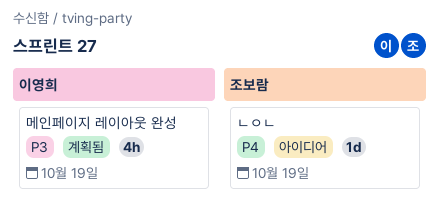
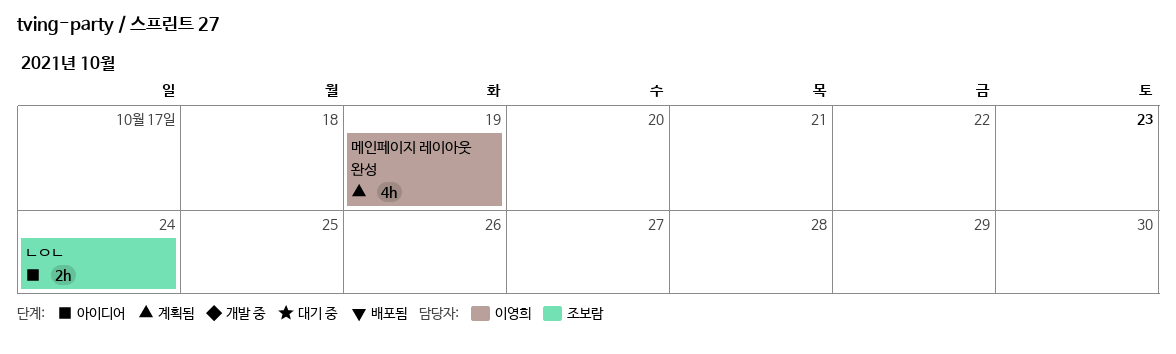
ㄴㅇㄴ, estimate: 1d -> 2h
ㄴㅇㄴ, due: Oct 19 -> Oct 24

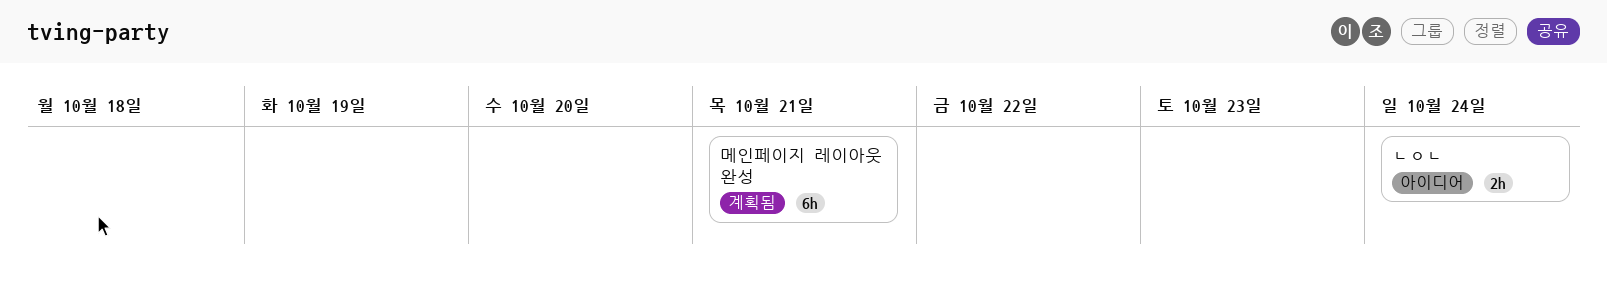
메인페이지 레이아웃 완성, estimate: 4h -> 6h
메인페이지 레이아웃 완성, due: Oct 19 -> Oct 21

